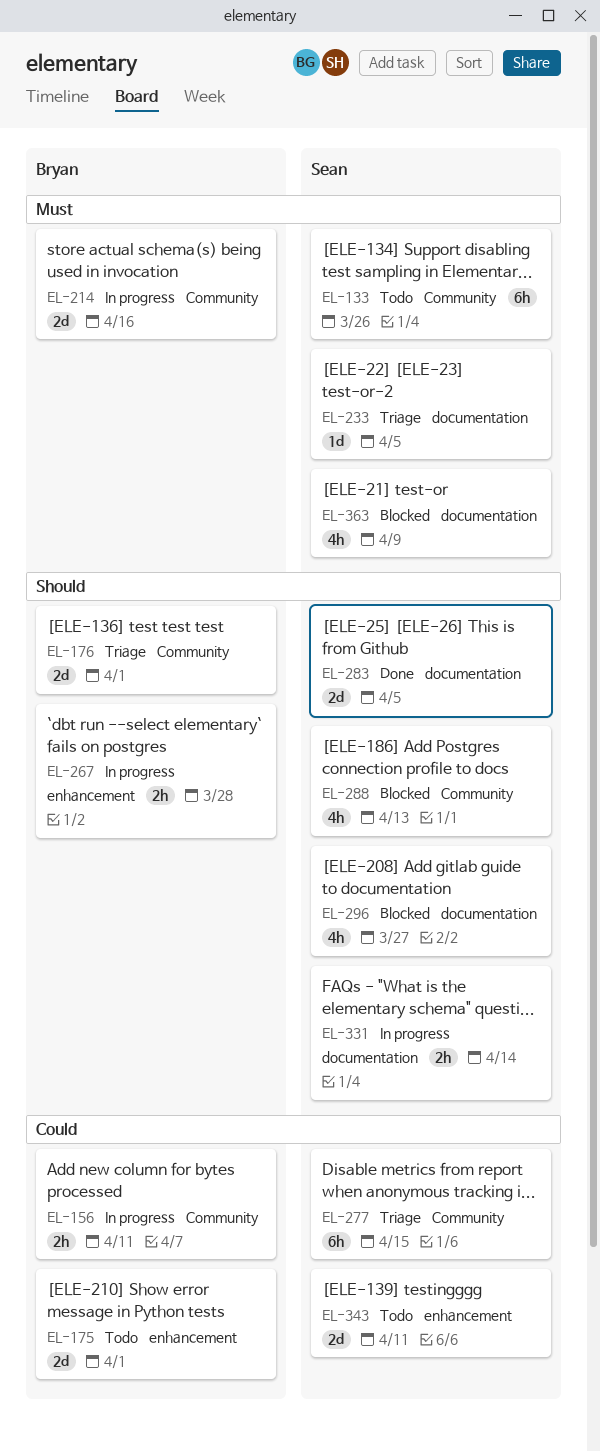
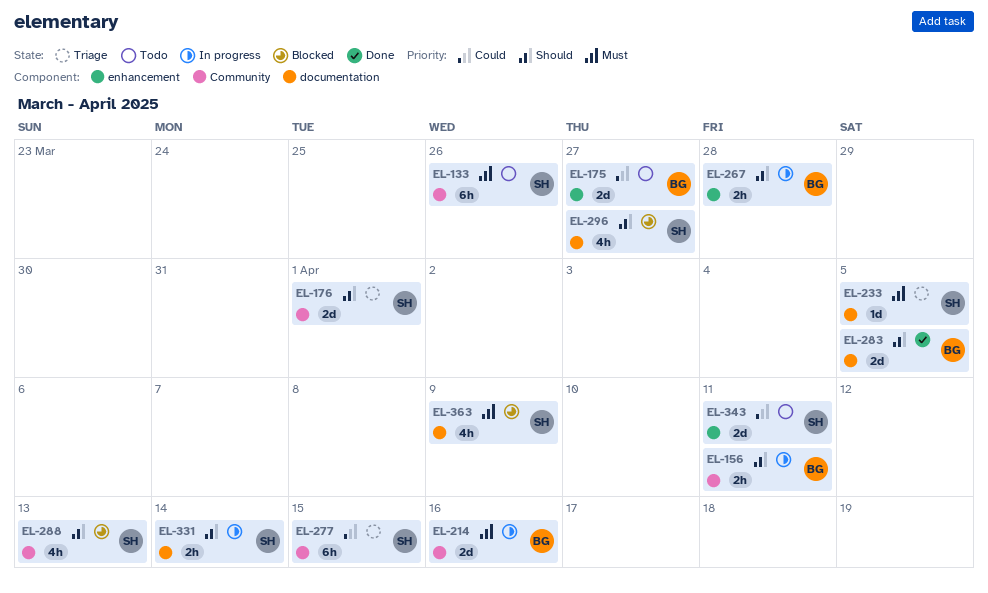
EL-156, priority: Could -> Should
EL-175, due: Apr 1 -> Mar 27
EL-176, owner: Bryan -> Sean
EL-283, owner: Sean -> Bryan

